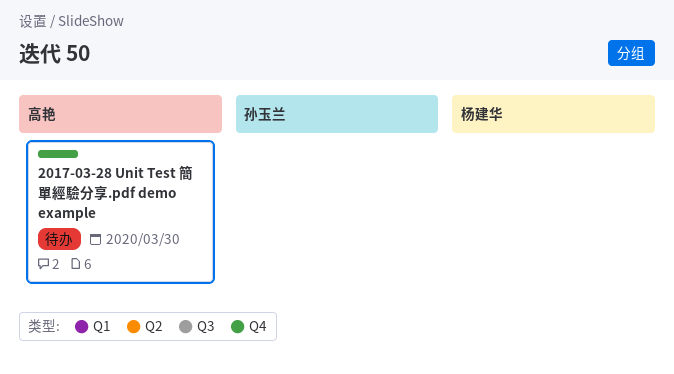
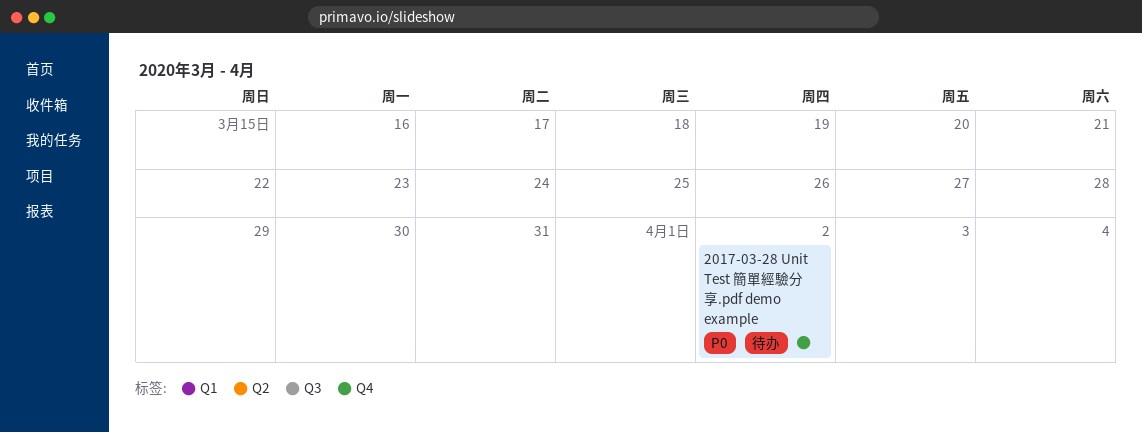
2017-03-28 Unit Test 簡單經驗分享.pdf demo example, due: Mar 30 -> Apr 2

